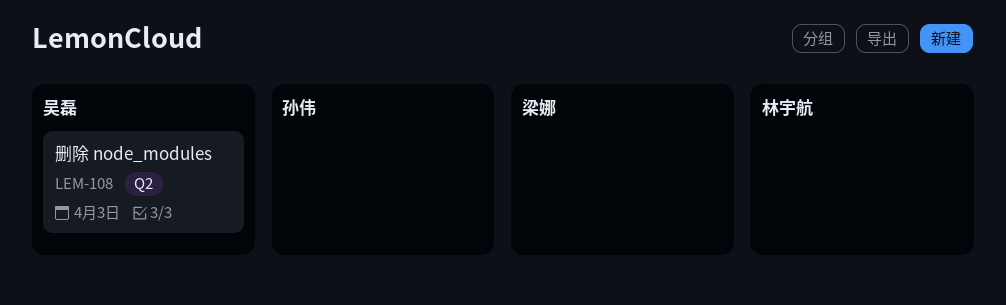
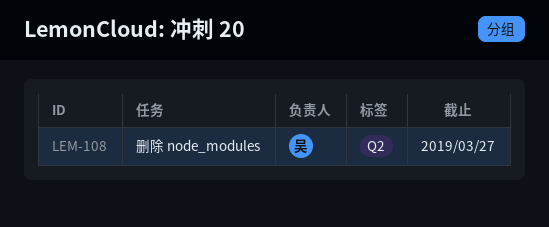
LEM-108, due: Apr 3 -> Mar 27

